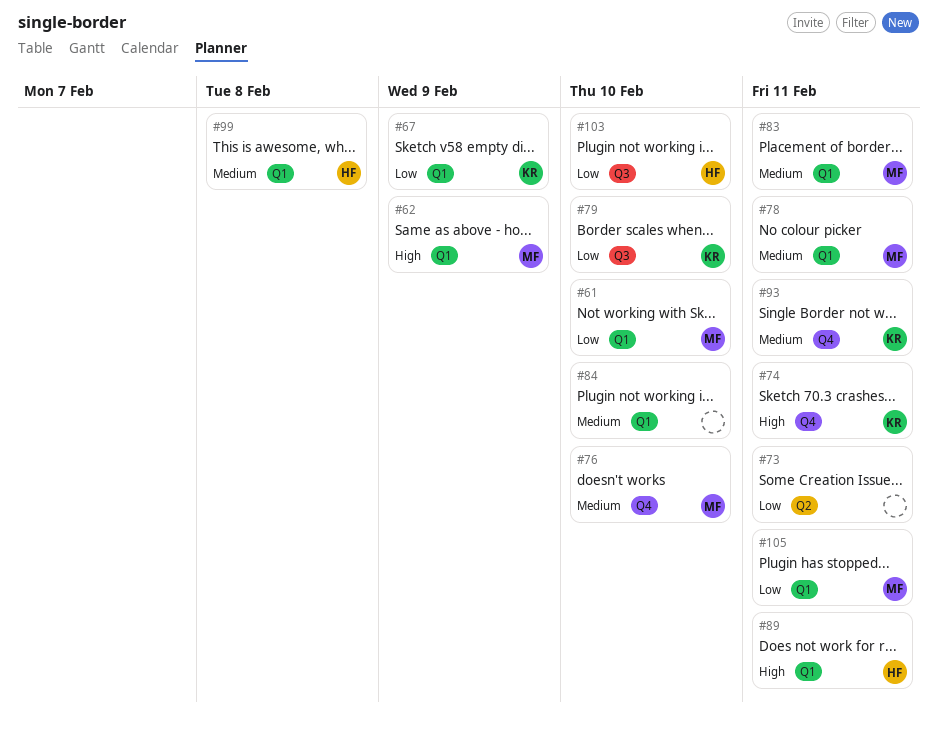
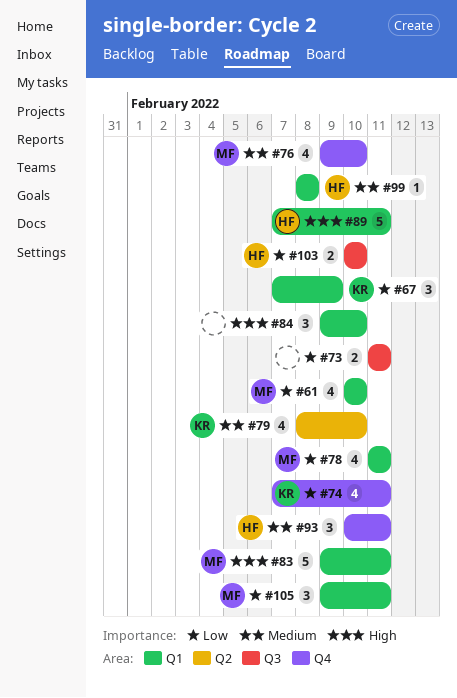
#62: present -> none
#73, label: Q2 -> Q3
#74, priority: High -> Low
#78, priority: Medium -> Low
#79, priority: Low -> Medium
#79, label: Q3 -> Q2
#83, priority: Medium -> High
#84, priority: Medium -> High
#93, owner: KR -> HF

